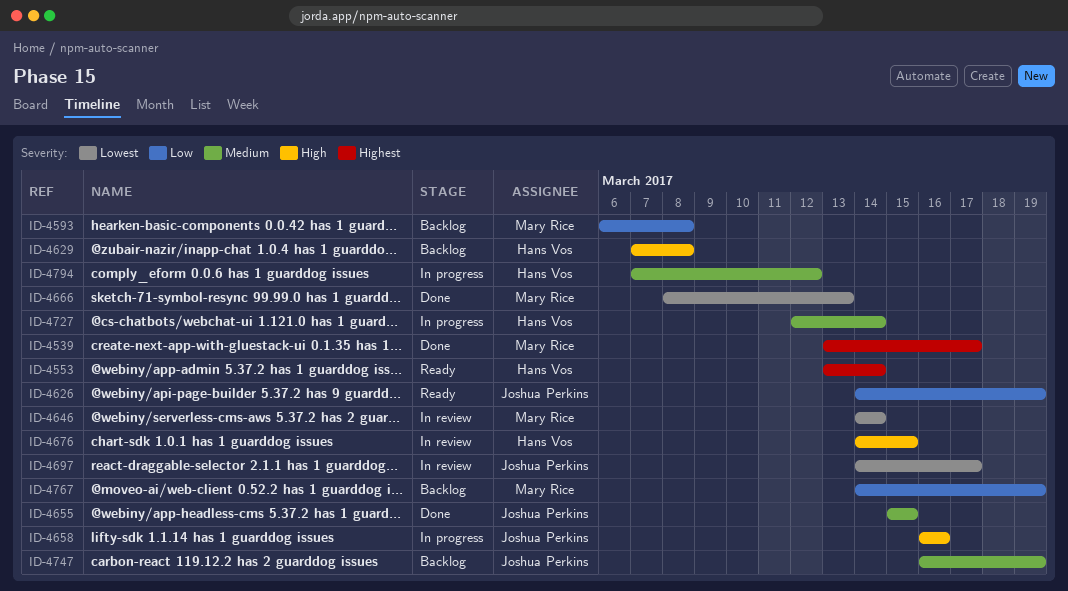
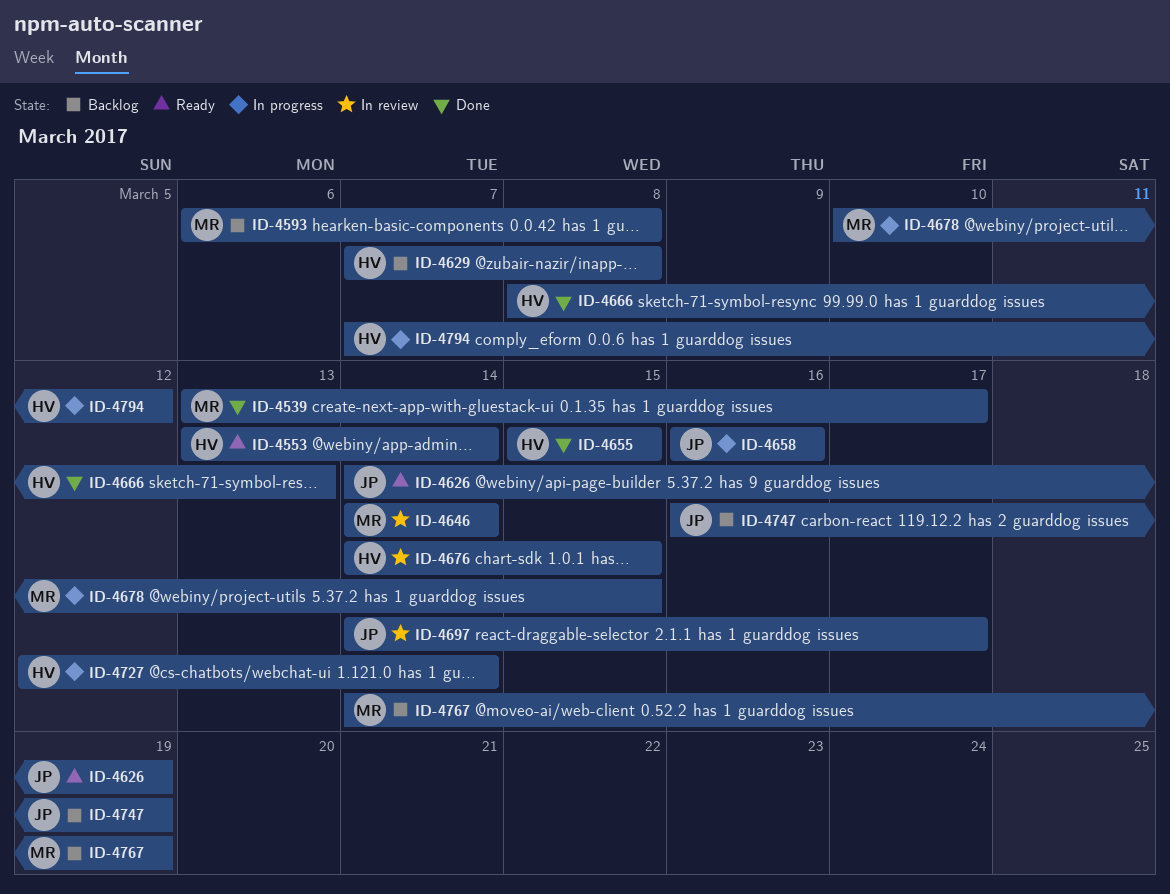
ID-4655, owner: Joshua Perkins -> Hans Vos
ID-4666, owner: Mary Rice -> Hans Vos
ID-4678: none -> present

